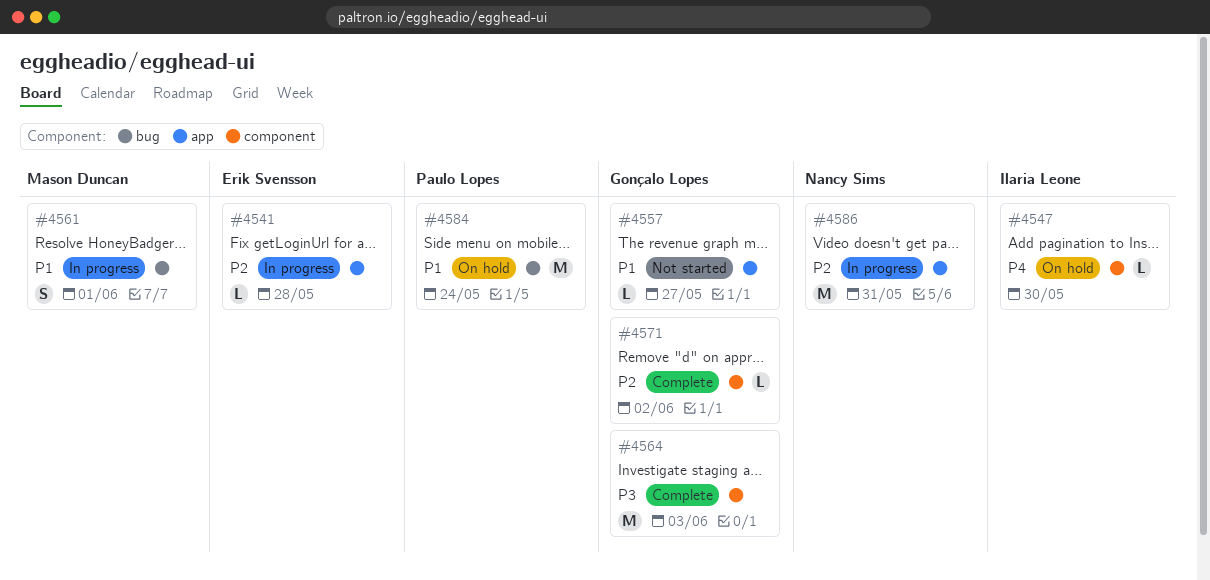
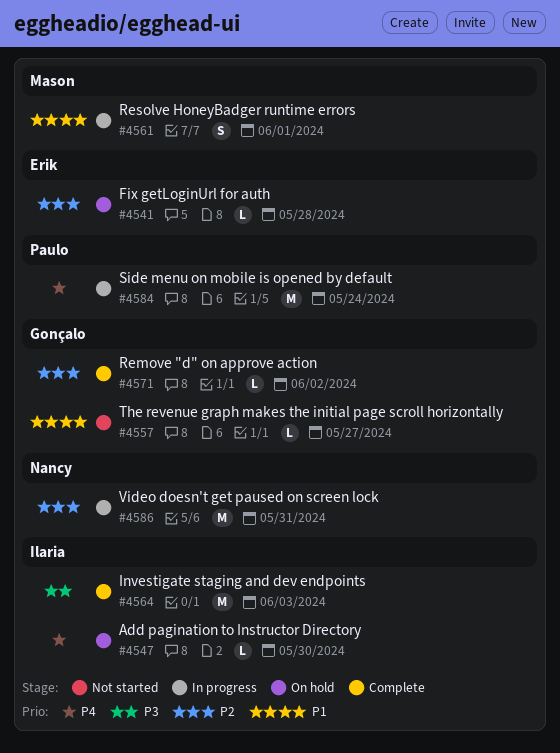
#4541, status: In progress -> On hold
#4564, owner: Gonçalo Lopes -> Ilaria Leone
#4584, status: On hold -> In progress
#4584, priority: P1 -> P4

